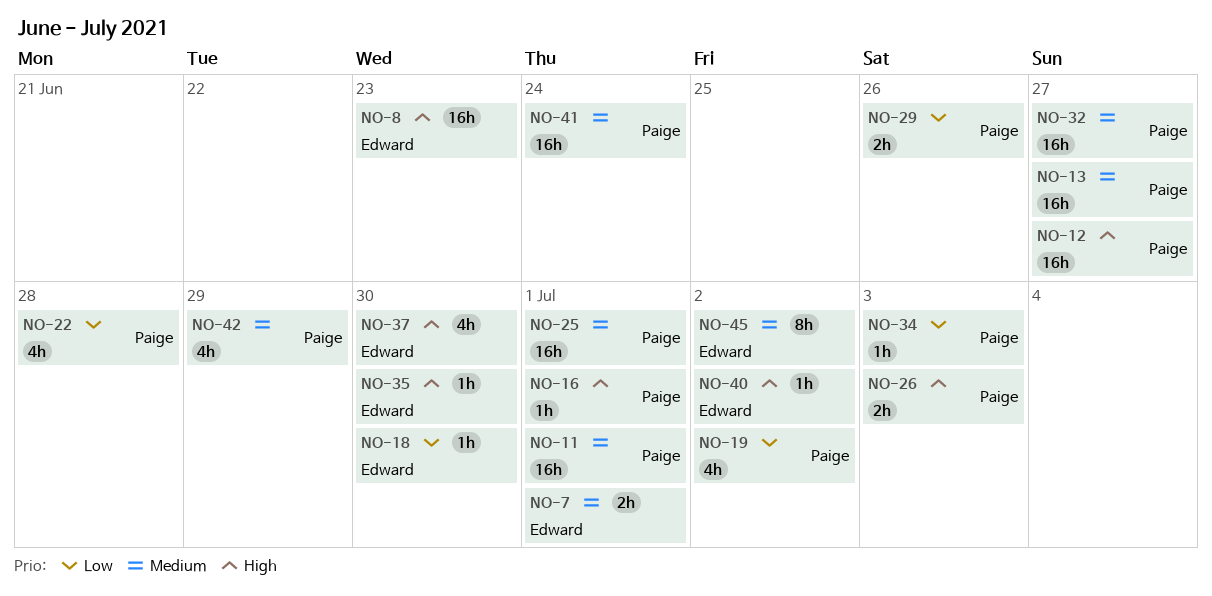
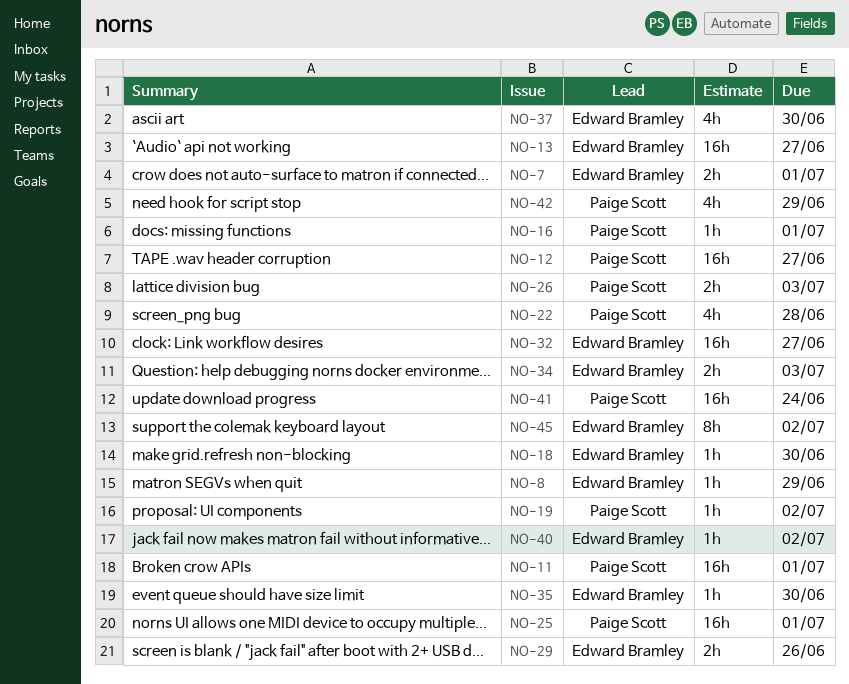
NO-8, estimate: 16h -> 1h
NO-8, due: Jun 23 -> Jun 29
NO-13, owner: Paige Scott -> Edward Bramley
NO-19, estimate: 4h -> 1h
NO-29, owner: Paige Scott -> Edward Bramley
NO-32, owner: Paige Scott -> Edward Bramley
NO-34, owner: Paige Scott -> Edward Bramley
NO-34, estimate: 1h -> 2h

